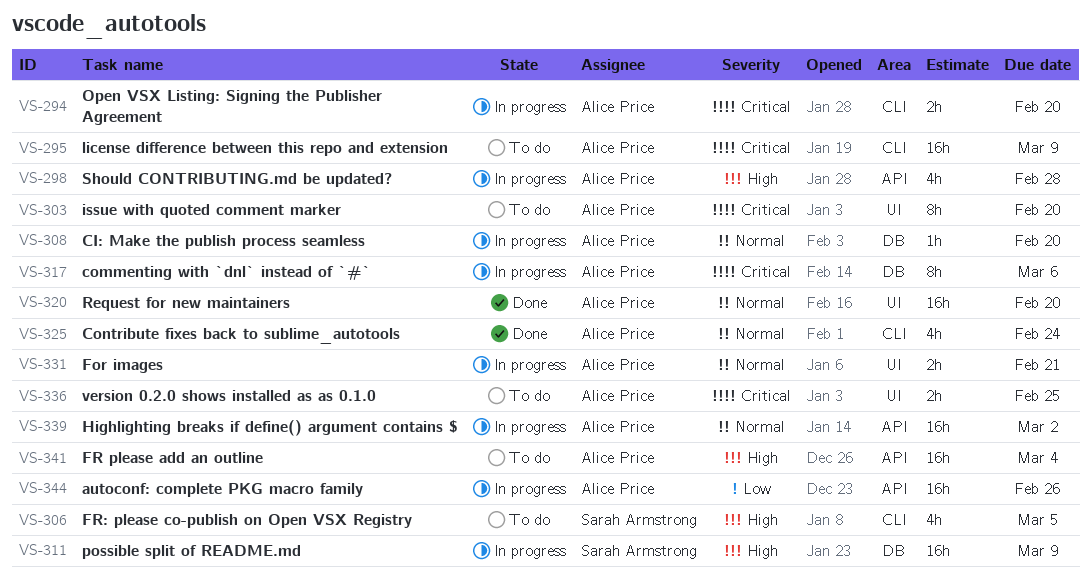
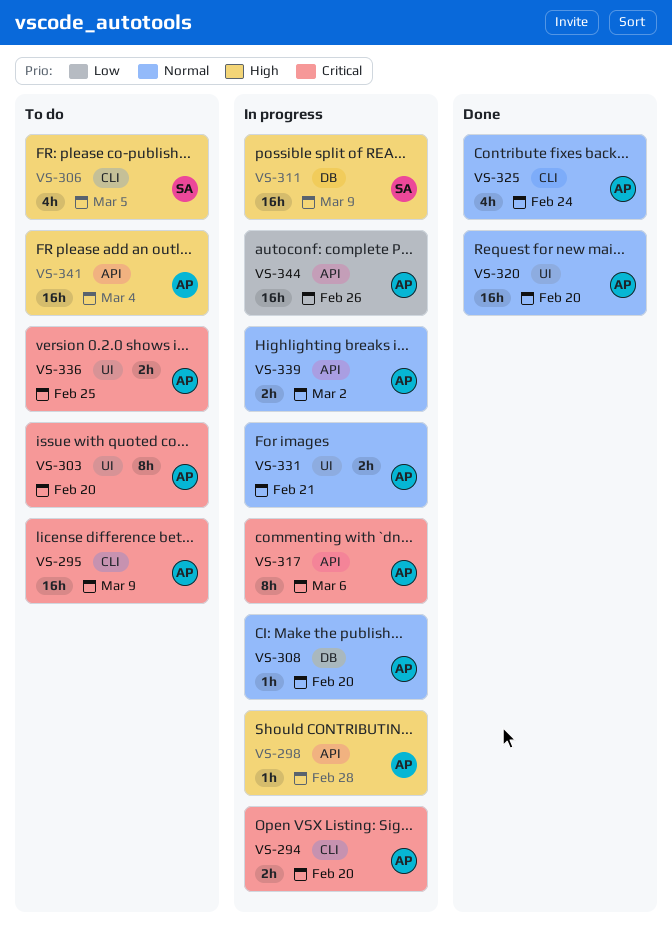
VS-298, estimate: 4h -> 1h
VS-317, label: DB -> API
VS-339, estimate: 16h -> 2h

